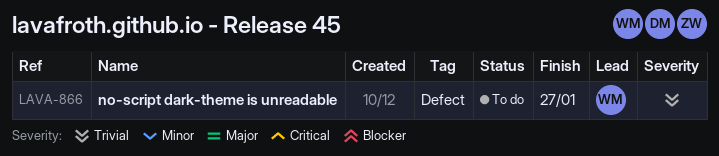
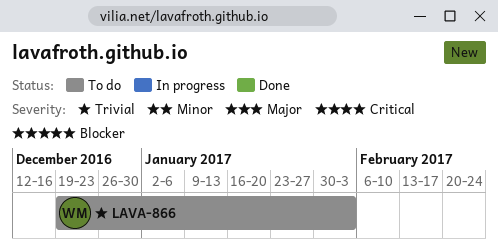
LAVA-866, due: Jan 27 -> Feb 3

